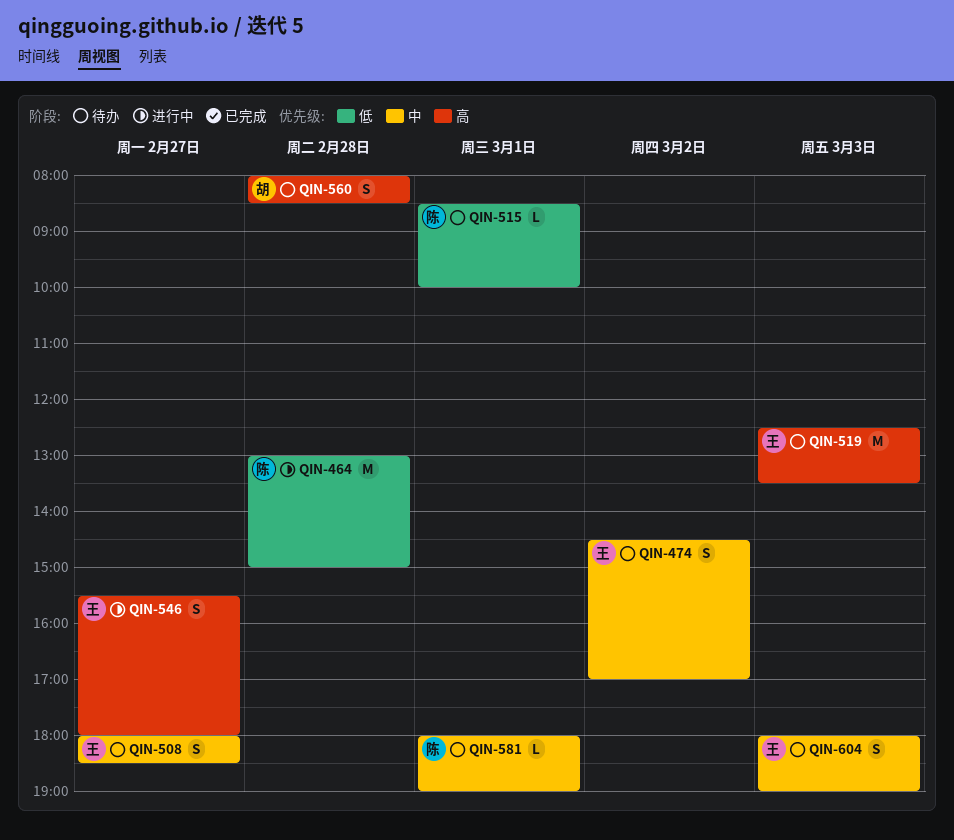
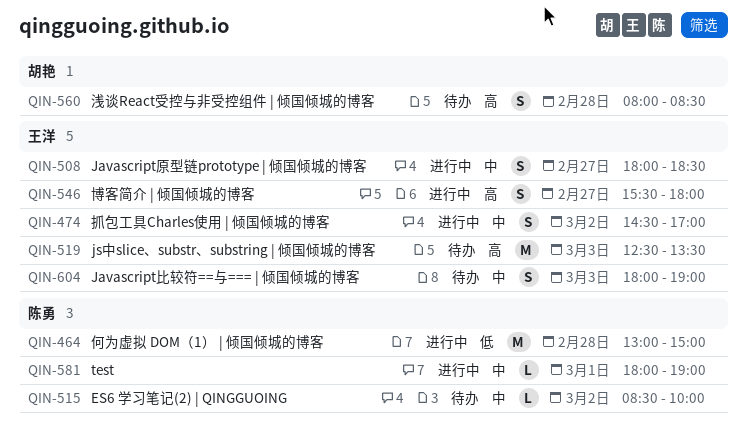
QIN-474, status: 待办 -> 进行中
QIN-508, status: 待办 -> 进行中
QIN-515, priority: 低 -> 中
QIN-515, day: Mar 1 -> Mar 2
QIN-581, status: 待办 -> 进行中

